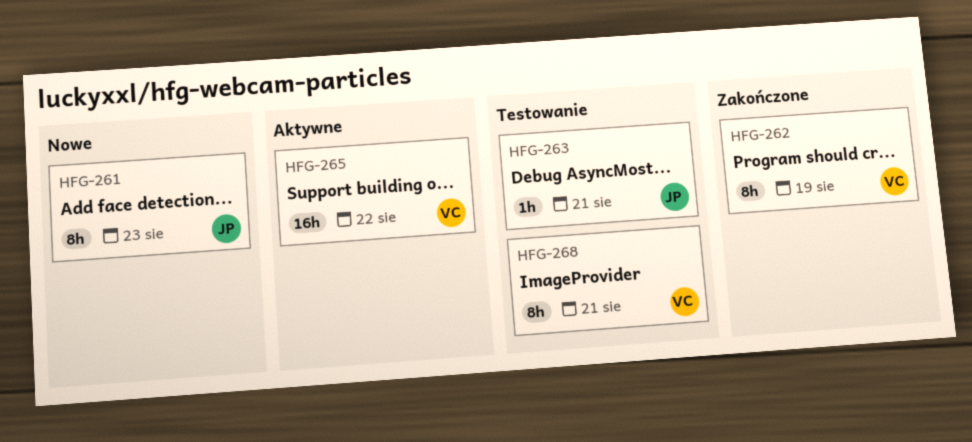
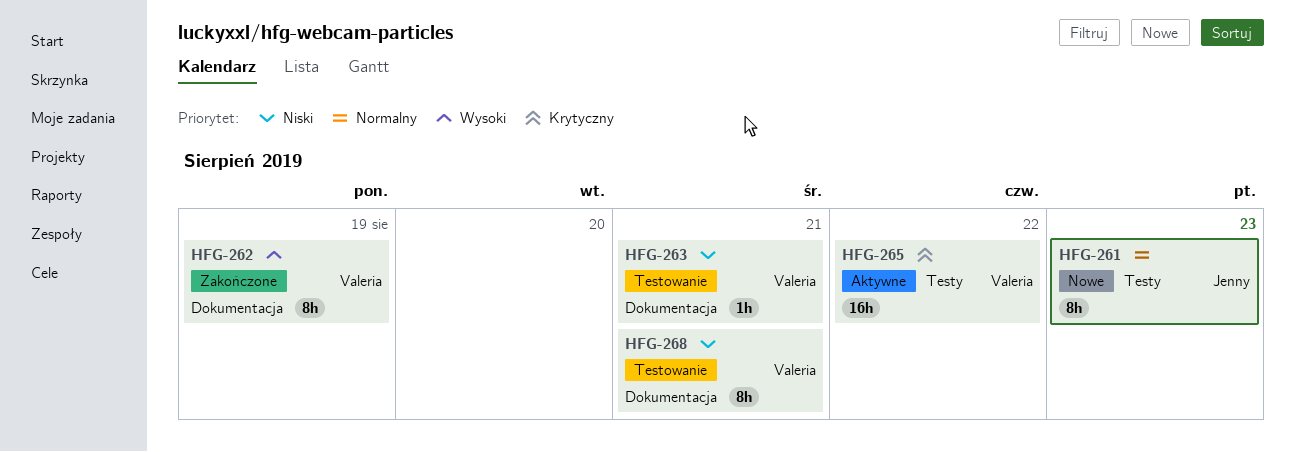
HFG-263, owner: Jenny -> Valeria

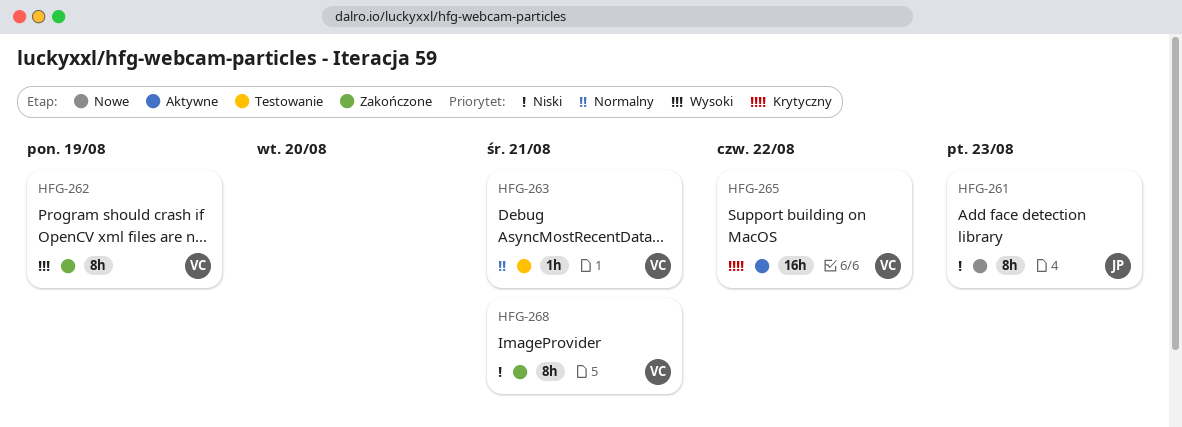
HFG-261, priority: Normalny -> Niski
HFG-263, priority: Niski -> Normalny
HFG-268, status: Testowanie -> Zakończone

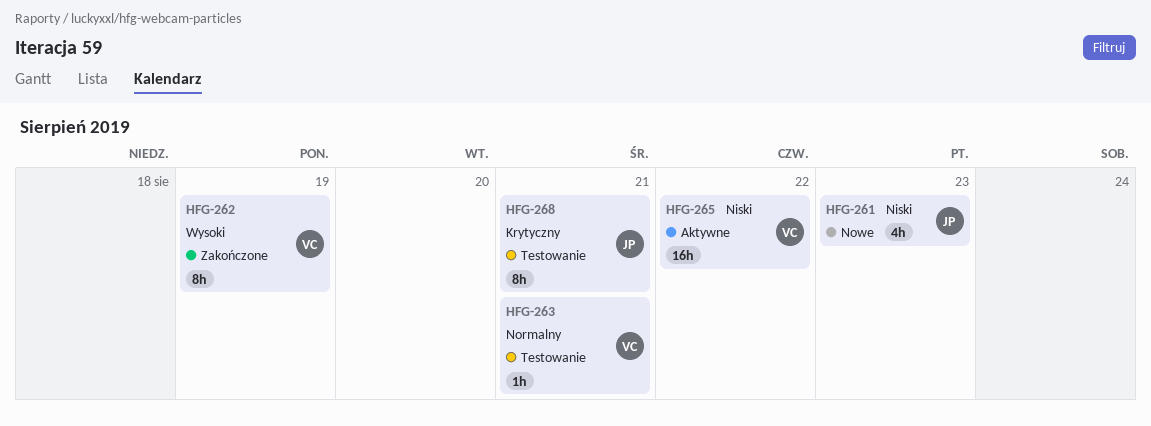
HFG-261, estimate: 8h -> 4h
HFG-265, priority: Krytyczny -> Niski
HFG-268, status: Zakończone -> Testowanie
HFG-268, owner: VC -> JP
HFG-268, priority: Niski -> Krytyczny

